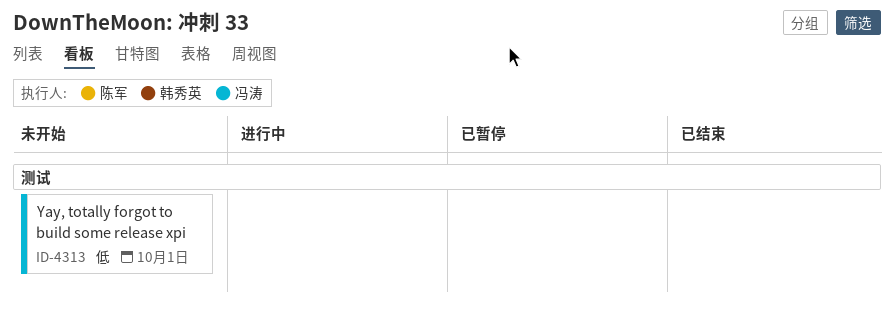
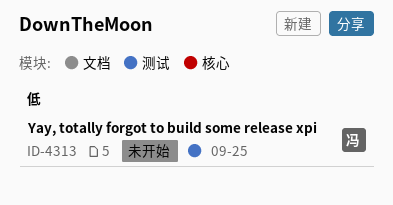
ID-4313, due: Oct 1 -> Sep 25

